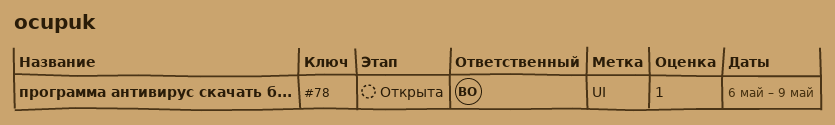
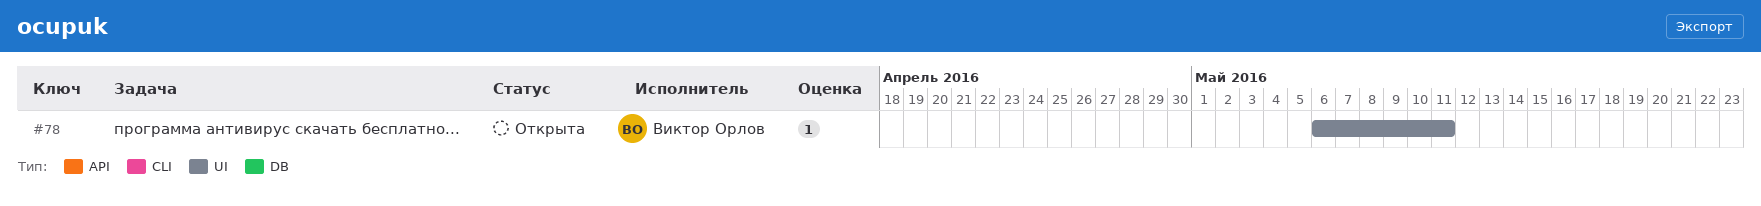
#78, due: May 9 -> May 11

